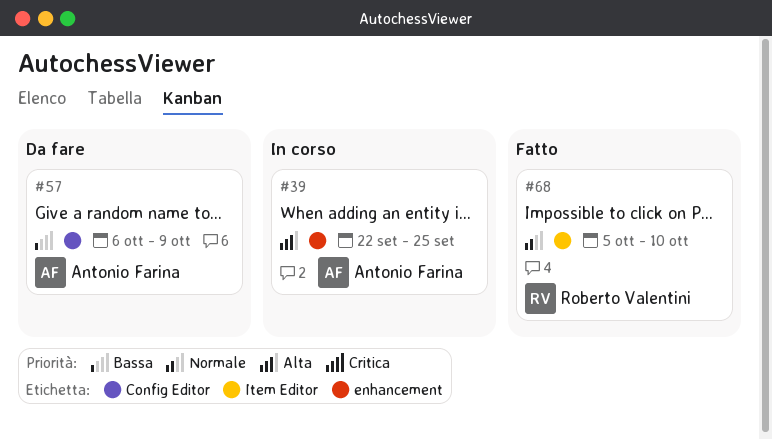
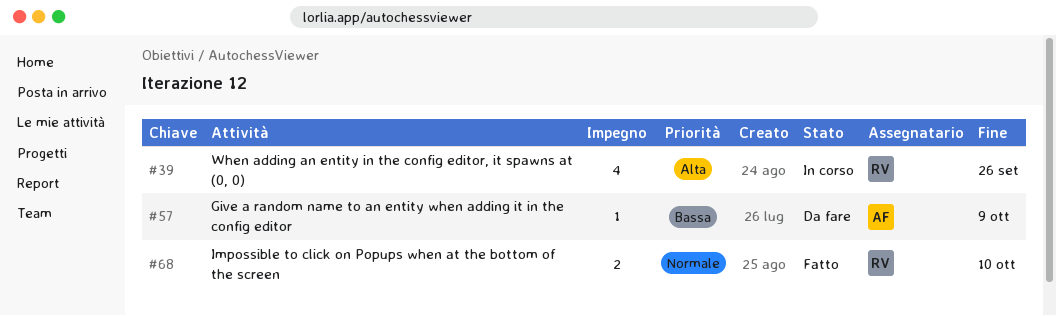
#39, owner: Antonio Farina -> Roberto Valentini
#39, due: Sep 25 -> Sep 26

